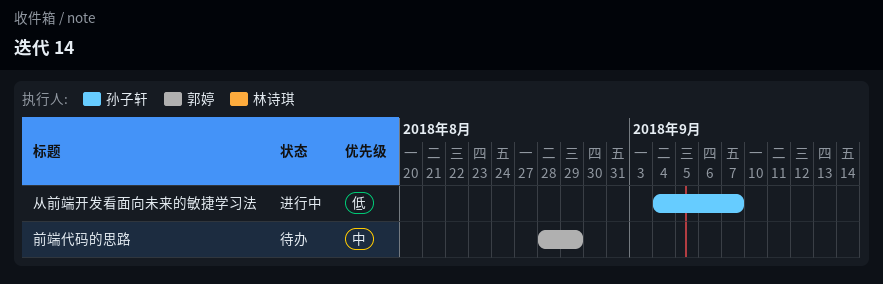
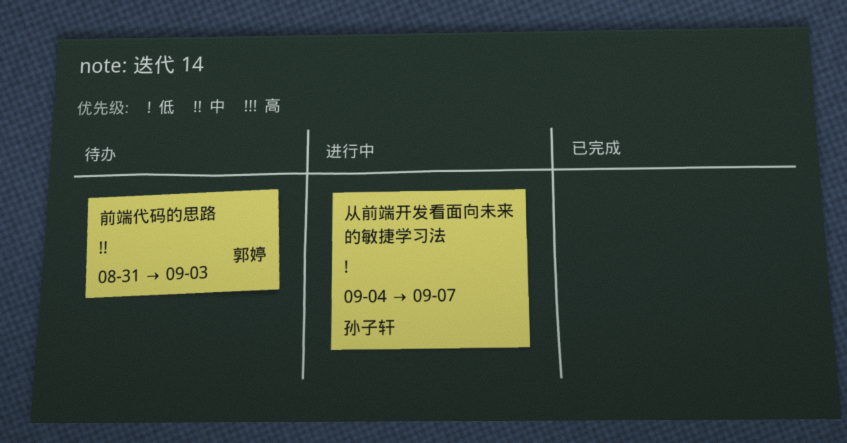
前端代码的思路, start: Aug 28 -> Aug 31
前端代码的思路, due: Aug 29 -> Sep 3

